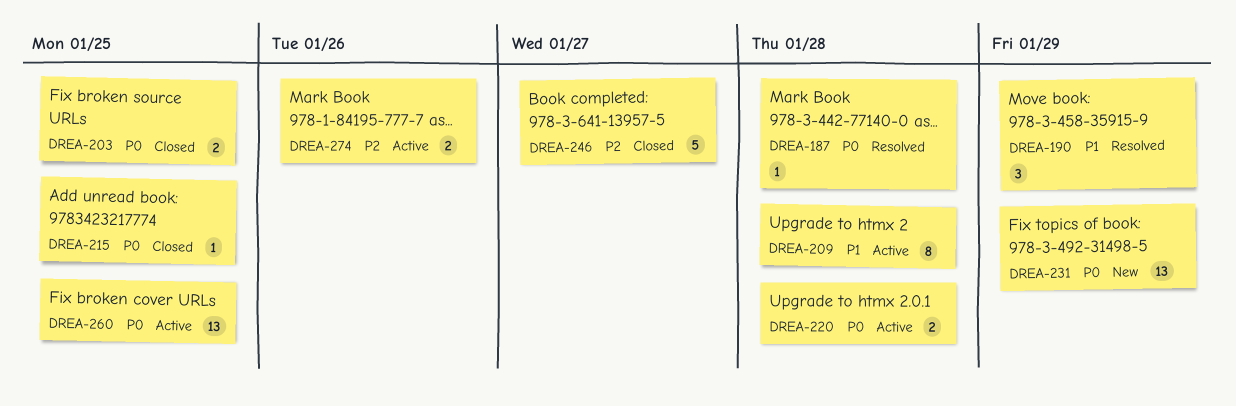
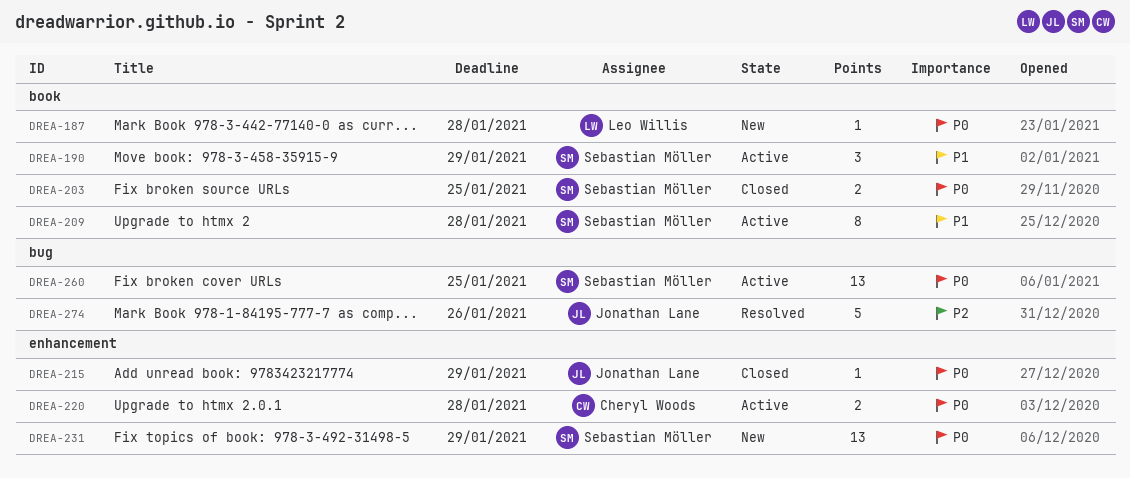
DREA-187, status: Resolved -> New
DREA-190, status: Resolved -> Active
DREA-215, due: Jan 25 -> Jan 29
DREA-246: present -> none
DREA-274, status: Active -> Resolved
DREA-274, estimate: 2 -> 5

